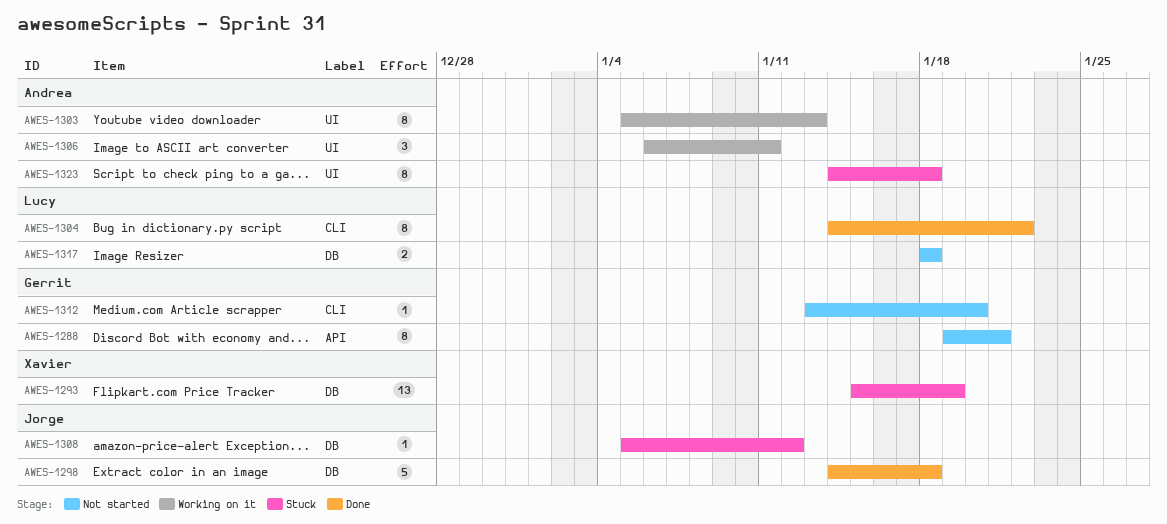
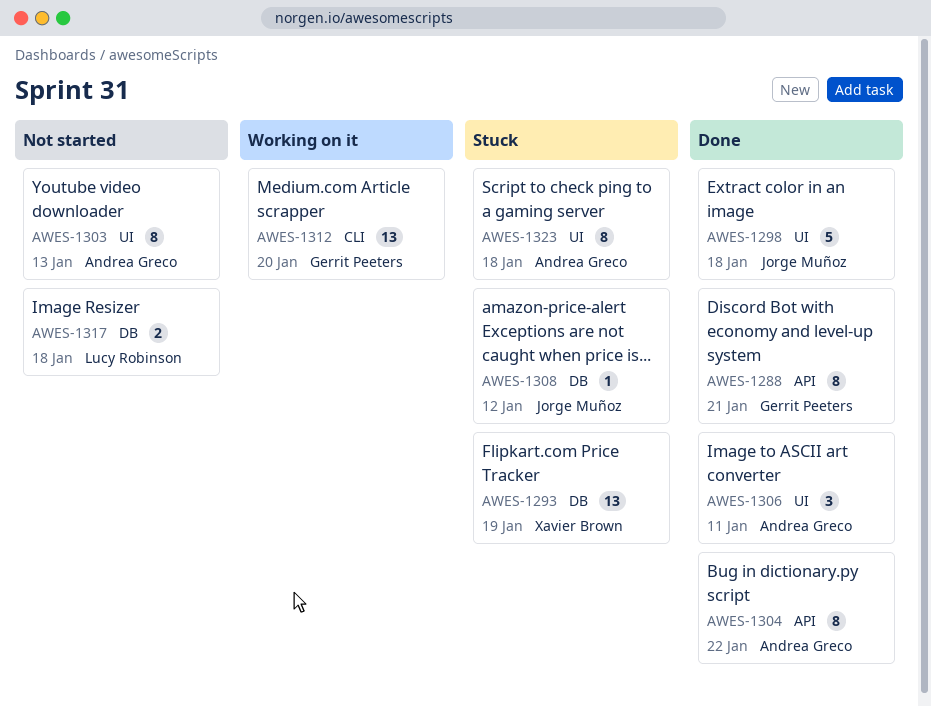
AWES-1288, status: Not started -> Done
AWES-1298, label: DB -> UI
AWES-1303, status: Working on it -> Not started
AWES-1304, owner: Lucy Robinson -> Andrea Greco
AWES-1304, label: CLI -> API
AWES-1306, status: Working on it -> Done
AWES-1312, status: Not started -> Working on it
AWES-1312, estimate: 1 -> 13

